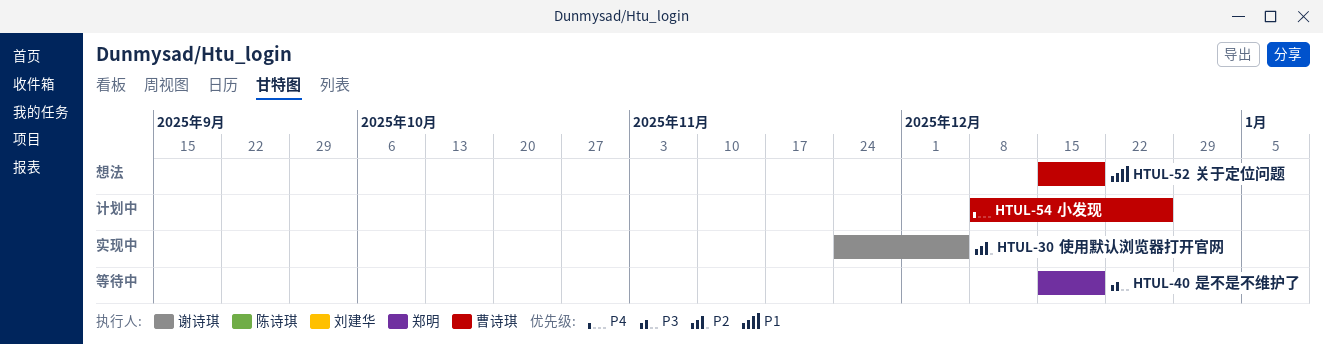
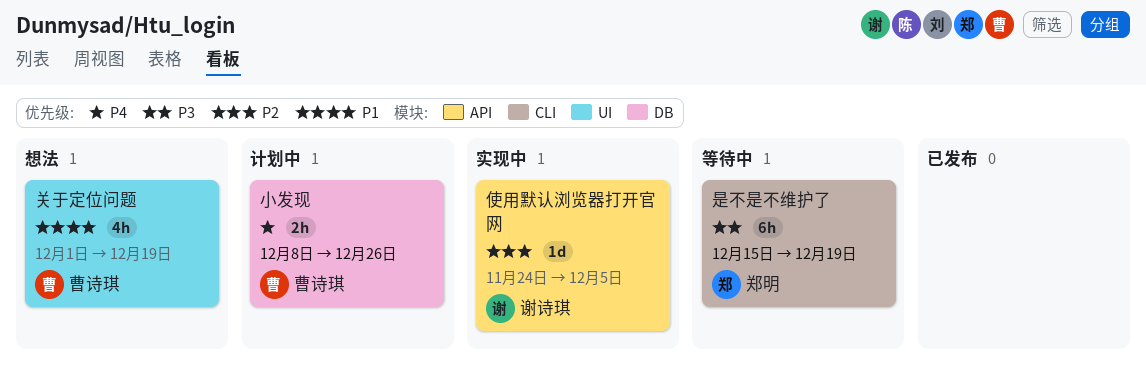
关于定位问题, start: Dec 15 -> Dec 1

